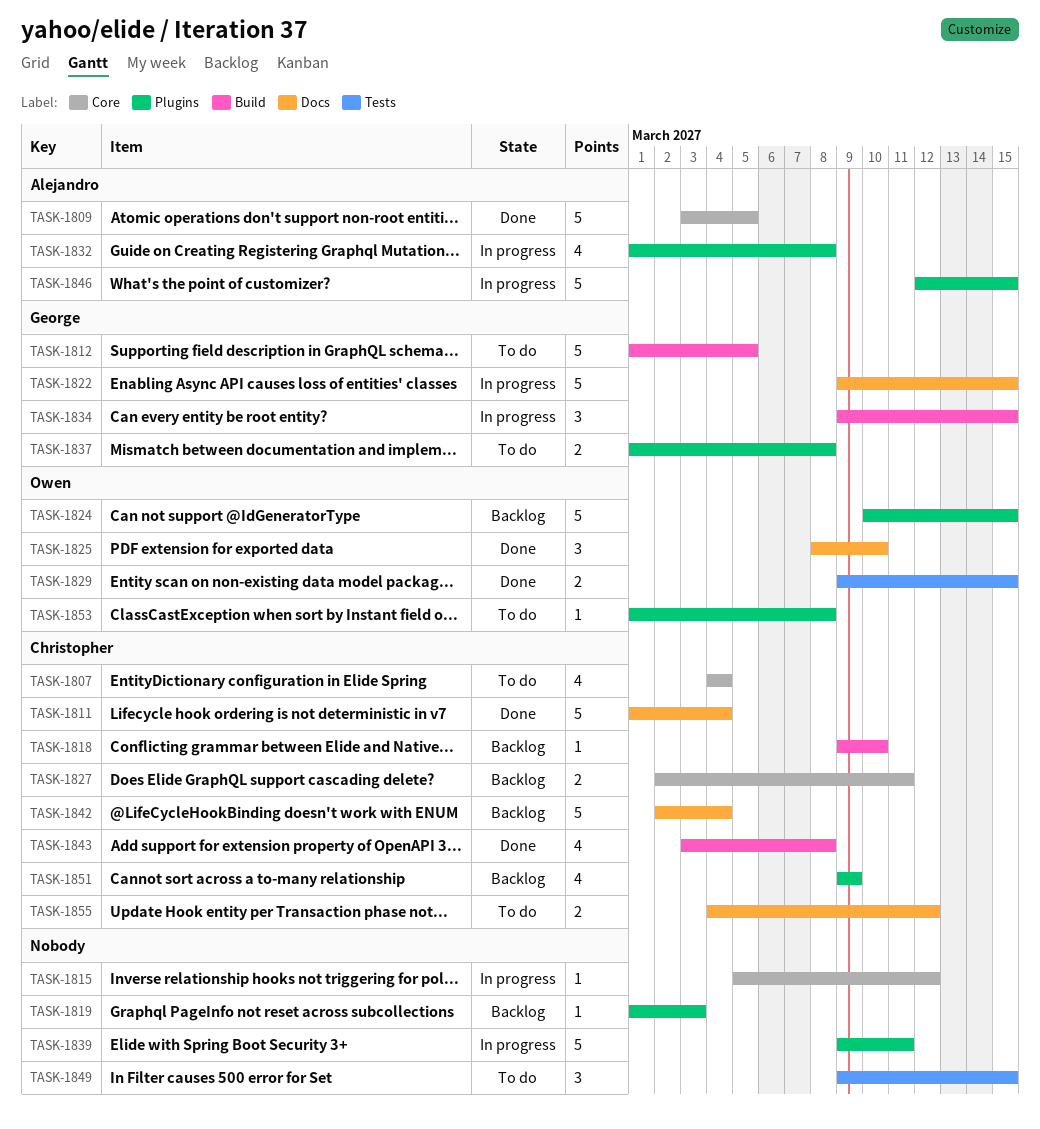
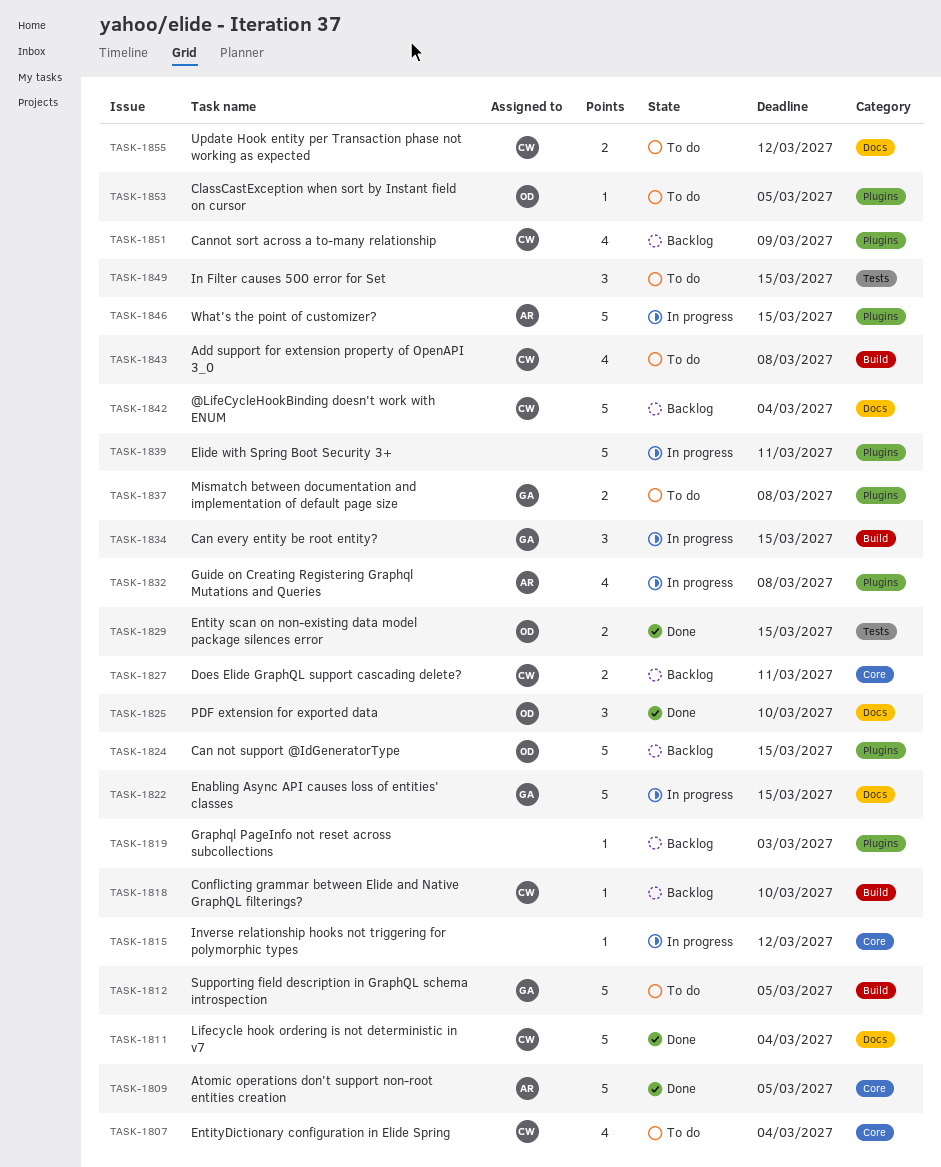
TASK-1843, status: Done -> To do
TASK-1853, due: Mar 8 -> Mar 5

